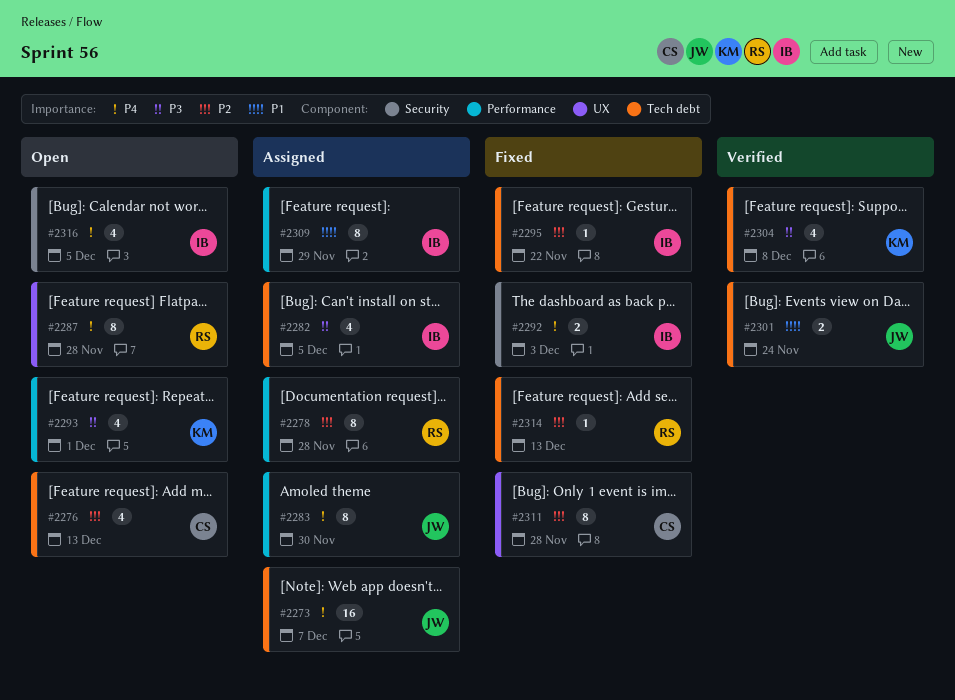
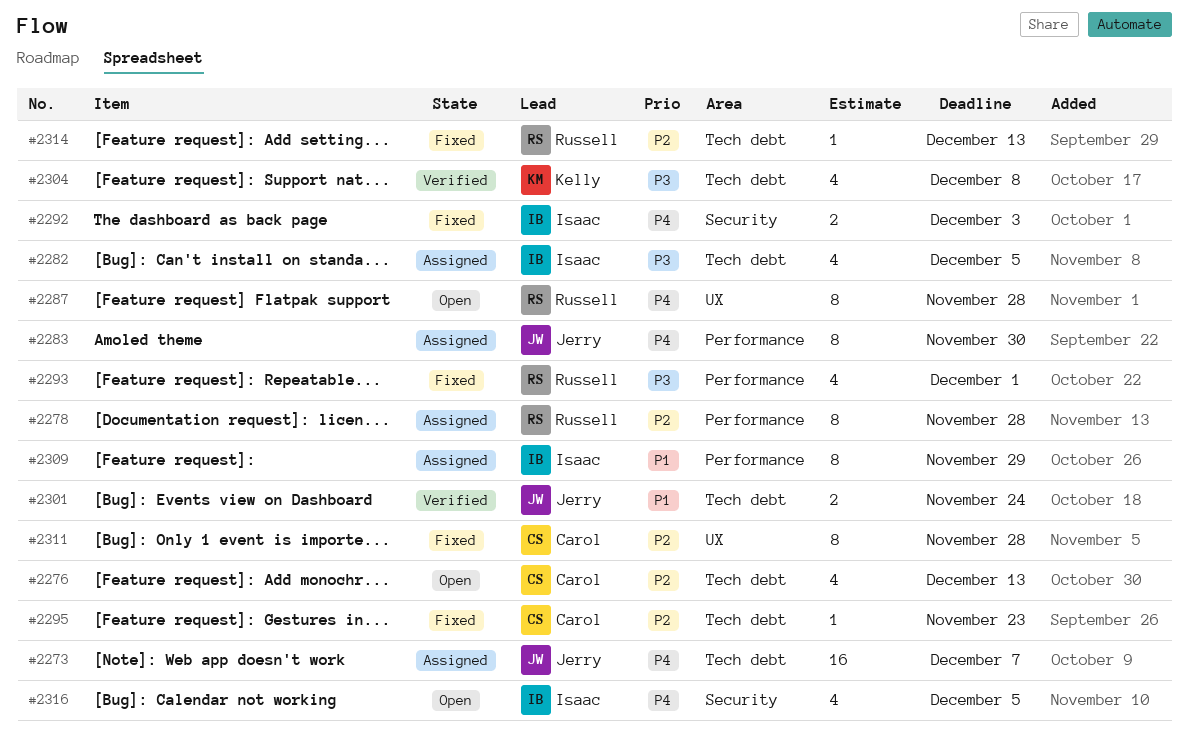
#2293, status: Open -> Fixed
#2293, owner: Kelly -> Russell
#2295, owner: Isaac -> Carol
#2295, due: Nov 22 -> Nov 23

